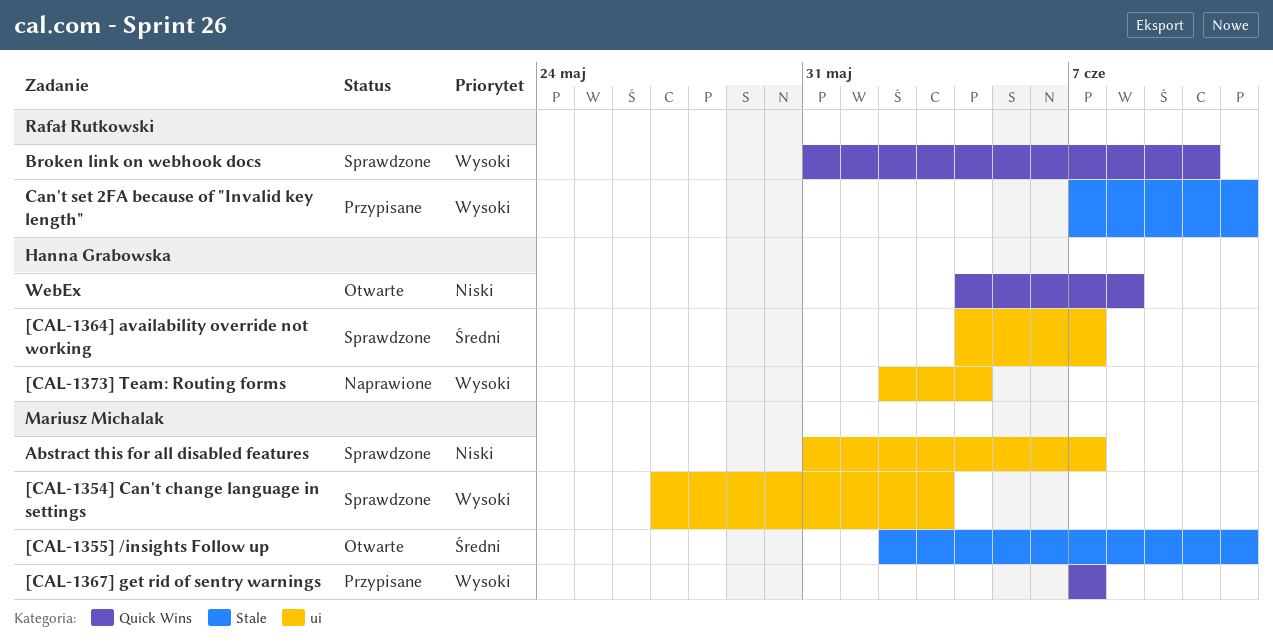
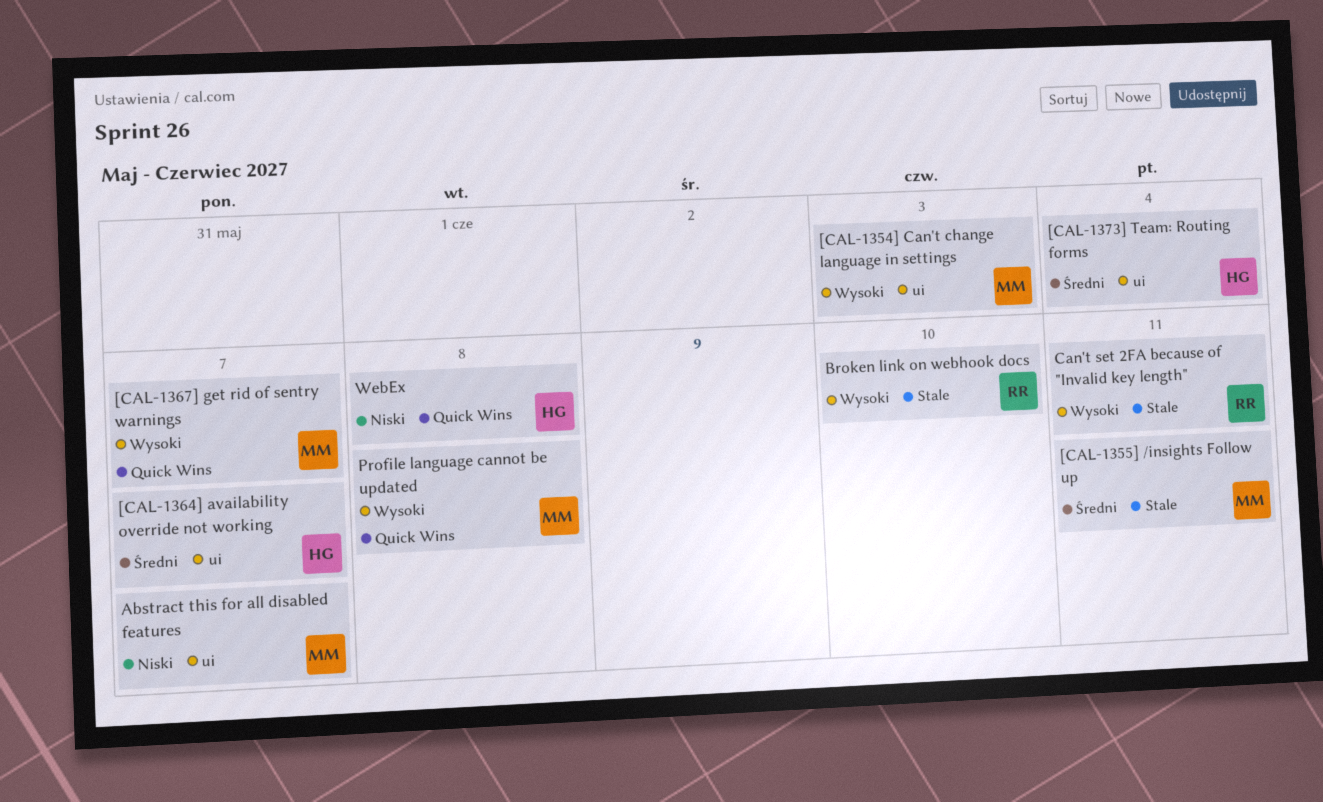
[CAL-1373] Team: Routing forms, priority: Wysoki -> Średni
Broken link on webhook docs, label: Quick Wins -> Stale
Profile language cannot be updated: none -> present

